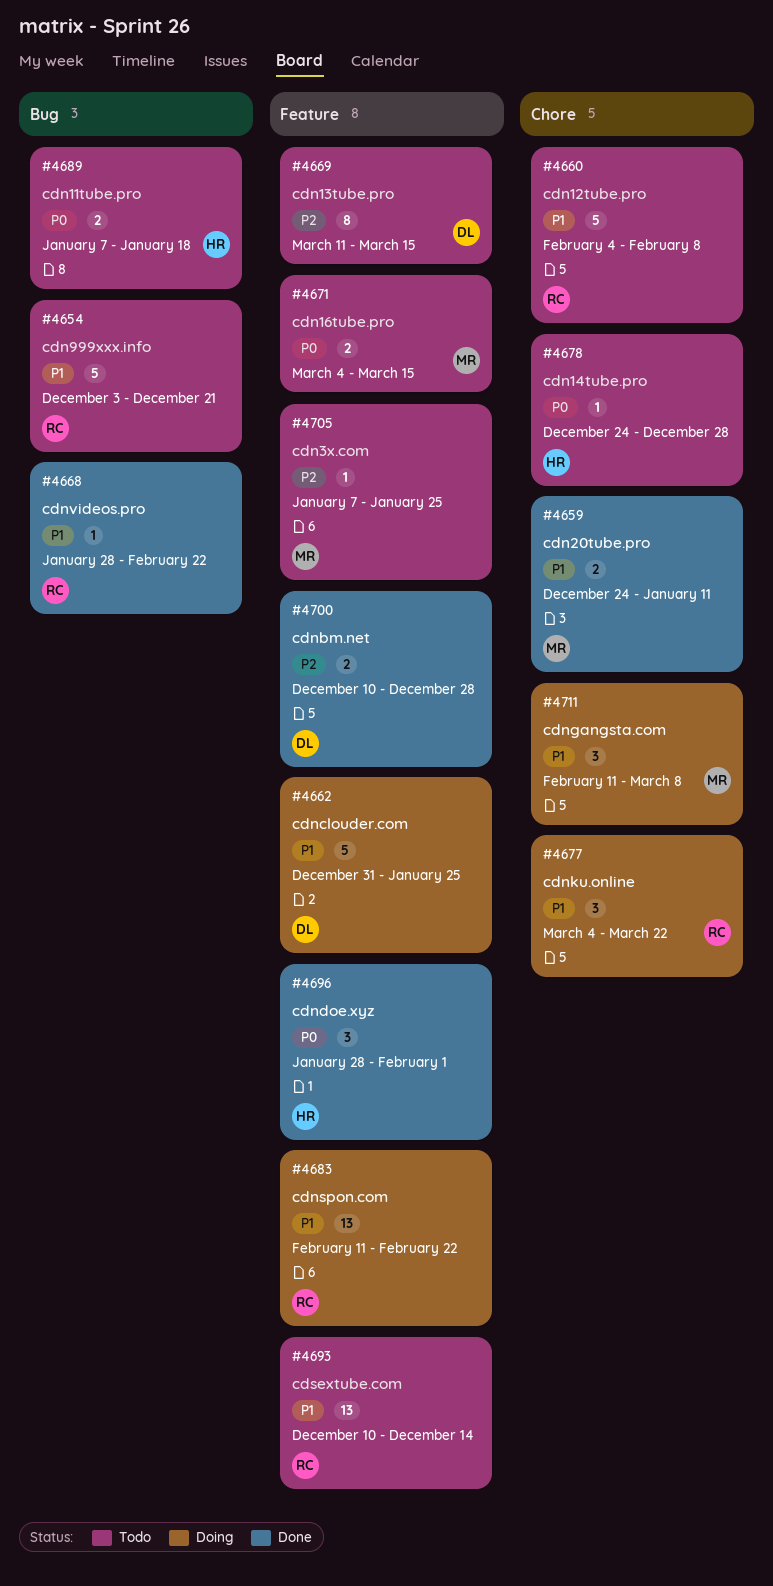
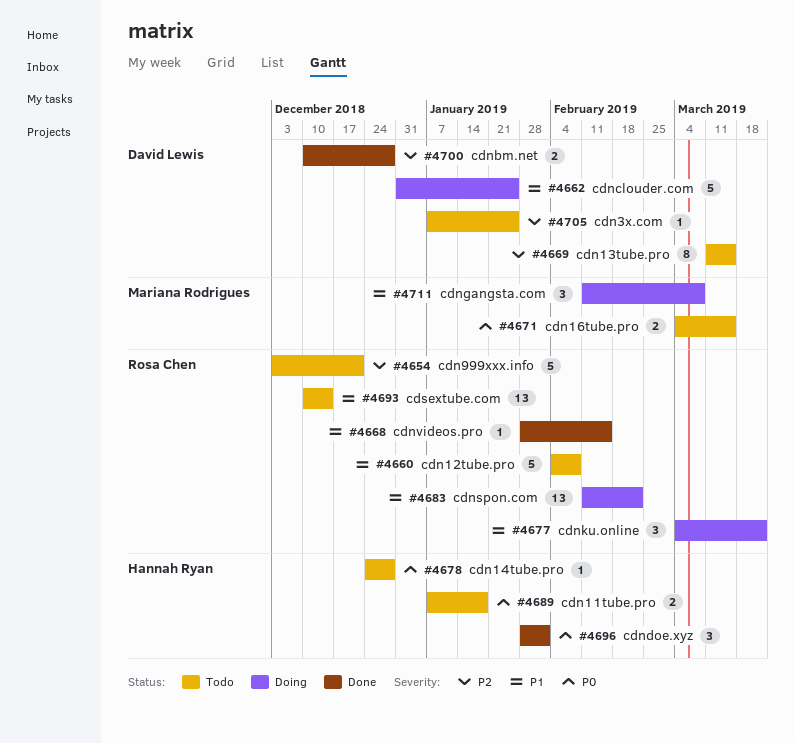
#4654, priority: P1 -> P2
#4659: present -> none
#4668, due: Feb 22 -> Feb 15
#4705, owner: Mariana Rodrigues -> David Lewis

